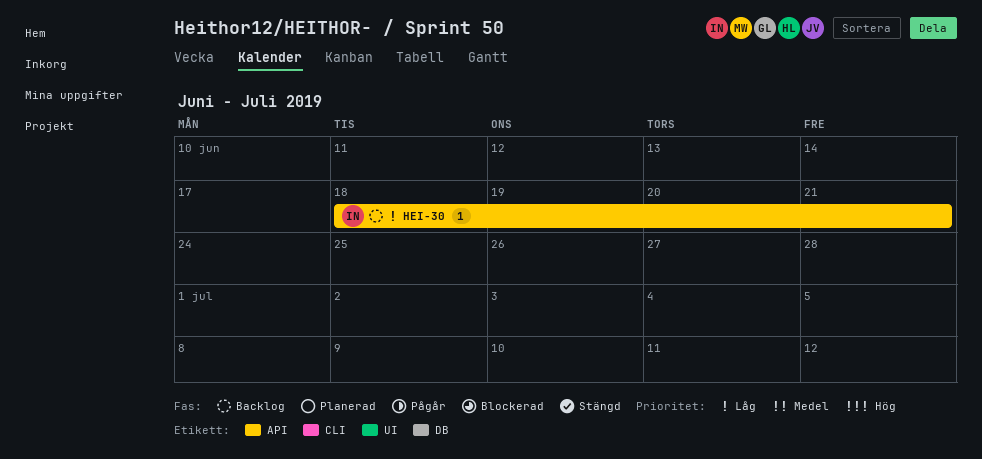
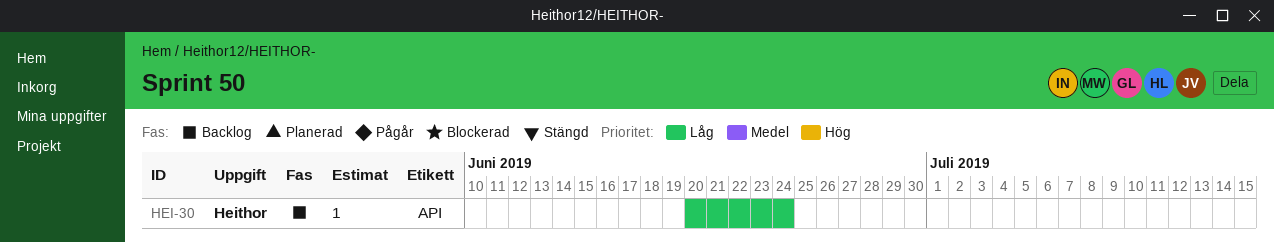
HEI-30, start: Jun 18 -> Jun 20
HEI-30, due: Jun 21 -> Jun 24

